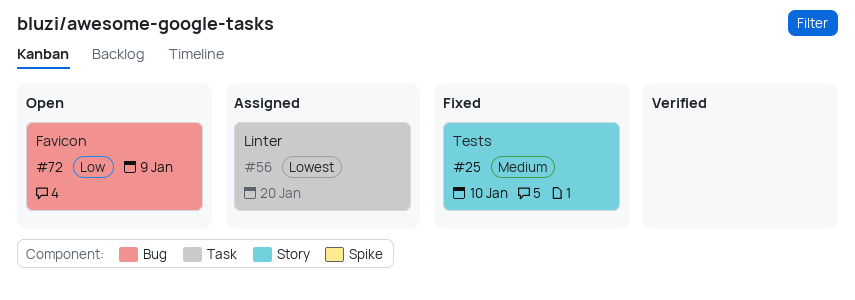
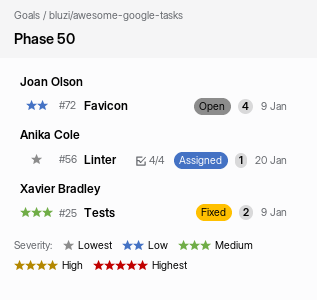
#25, due: Jan 10 -> Jan 9

